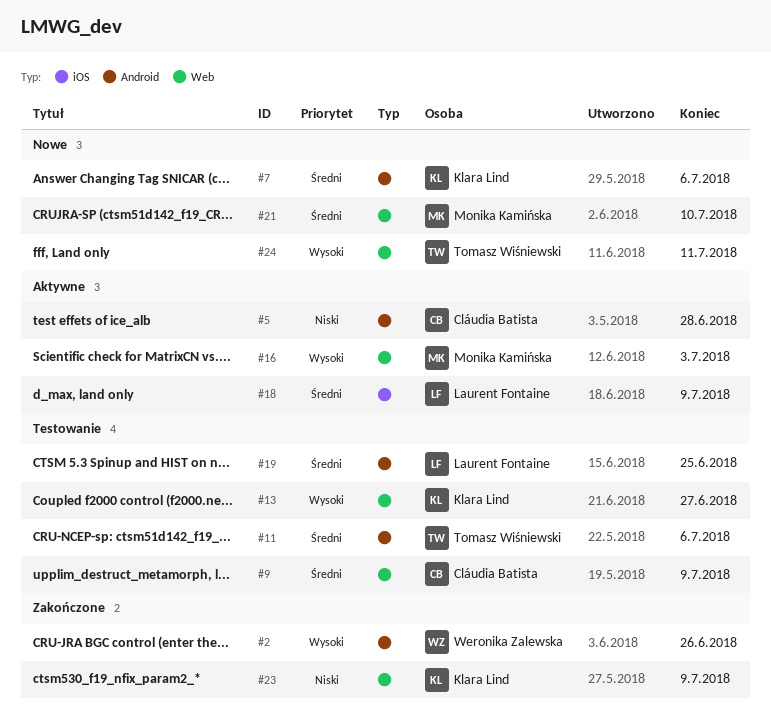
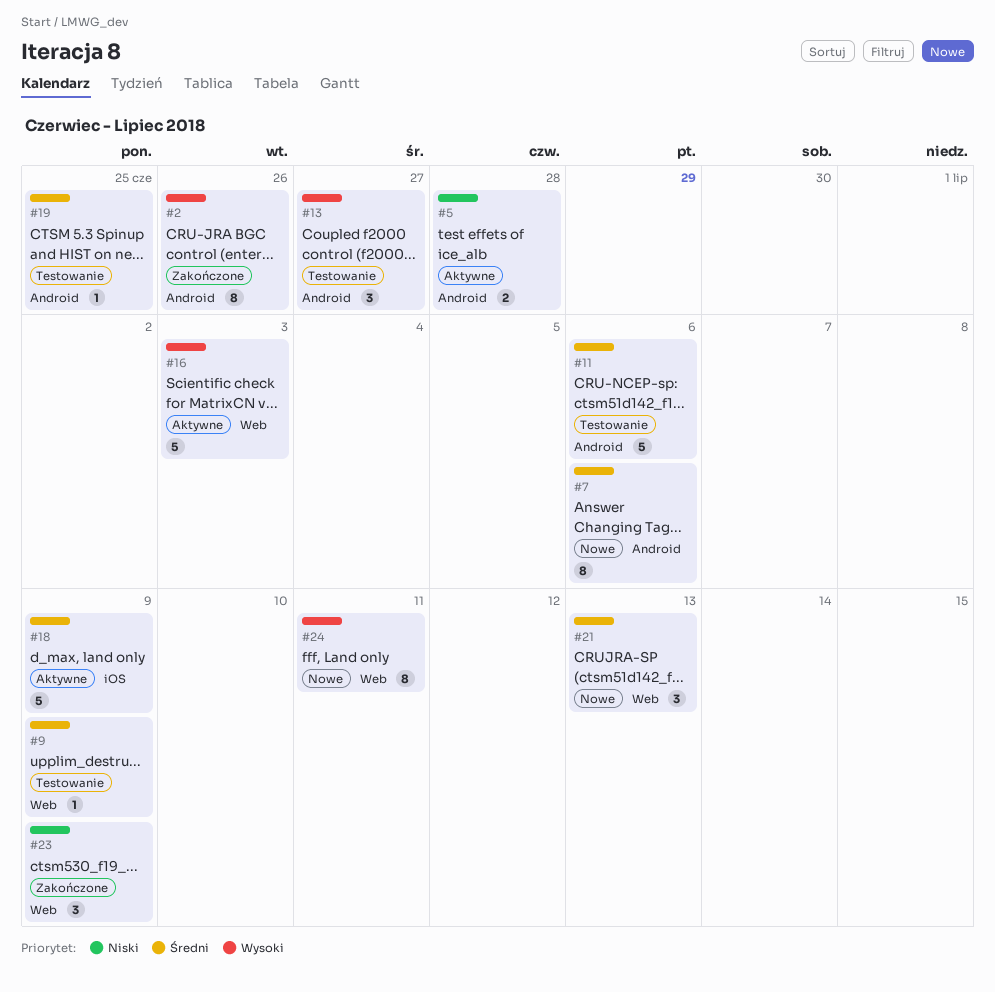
#13, label: Web -> Android
#21, due: Jul 10 -> Jul 13

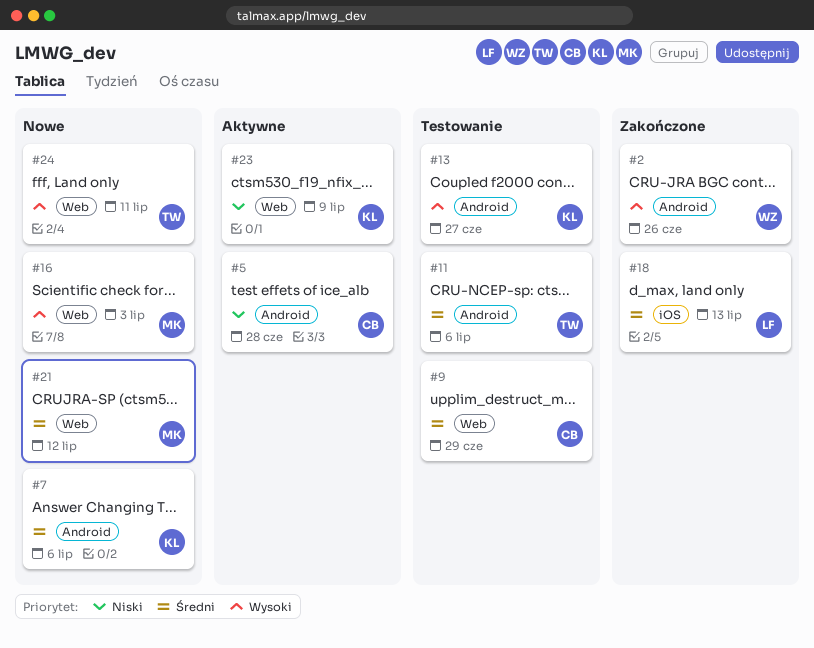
#9, due: Jul 9 -> Jun 29
#16, status: Aktywne -> Nowe
#18, status: Aktywne -> Zakończone
#18, due: Jul 9 -> Jul 13
#19: present -> none
#21, due: Jul 13 -> Jul 12
#23, status: Zakończone -> Aktywne

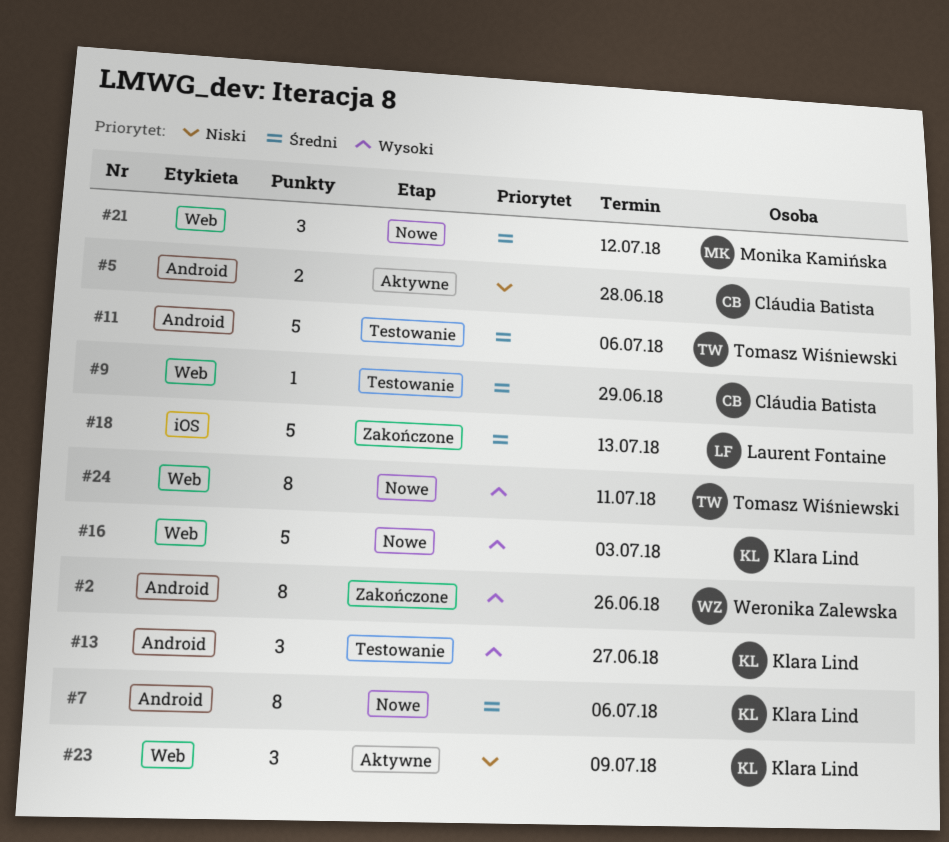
#16, owner: Monika Kamińska -> Klara Lind

